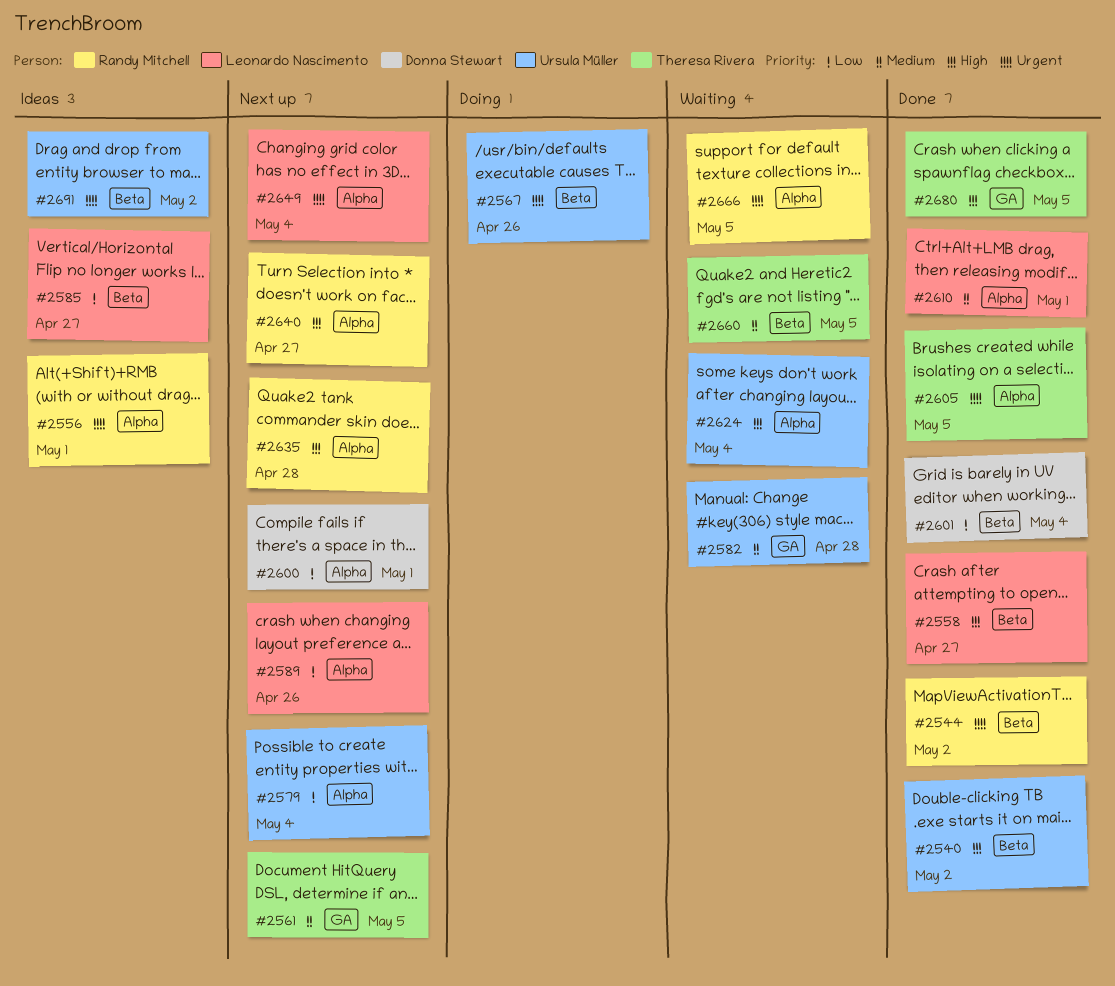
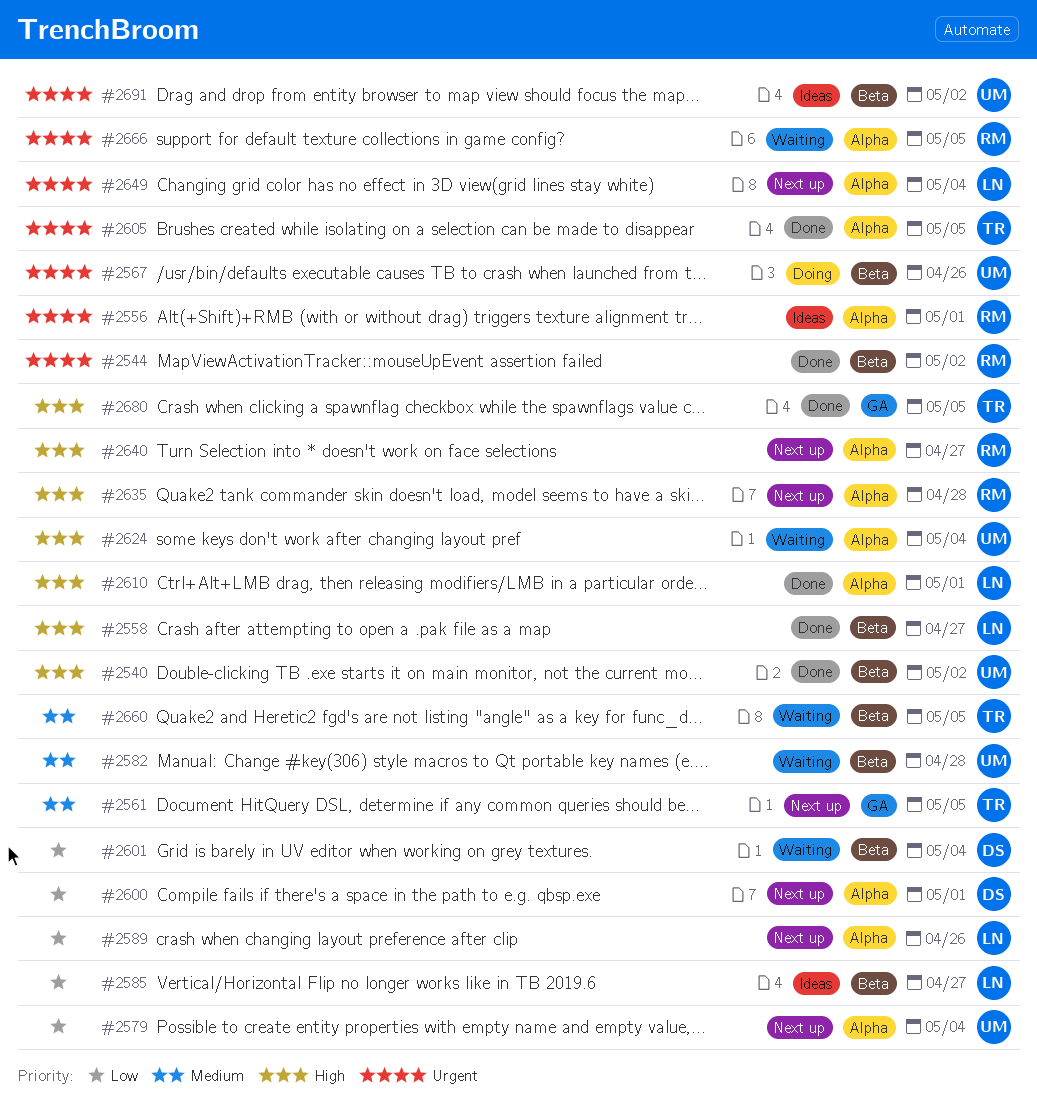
#2582, label: GA -> Beta
#2601, status: Done -> Waiting
#2610, priority: Medium -> High

